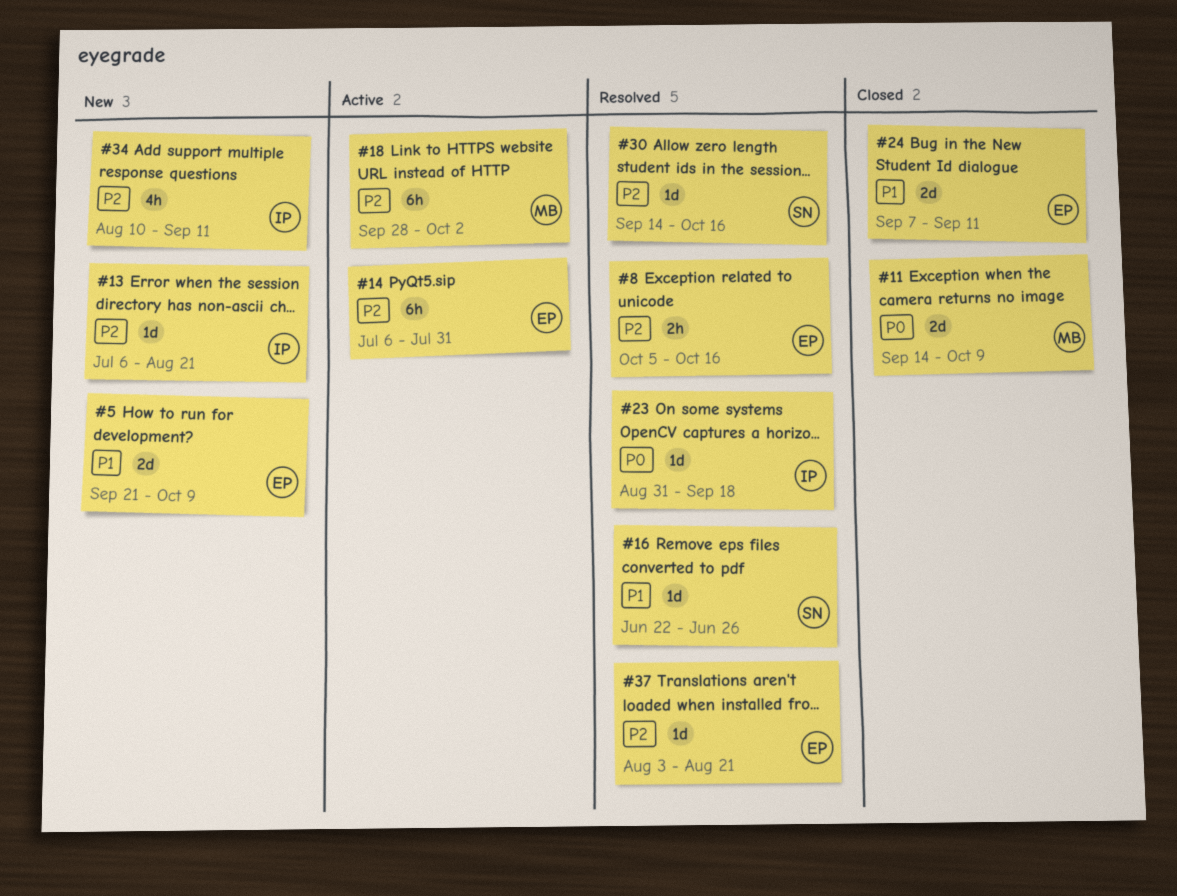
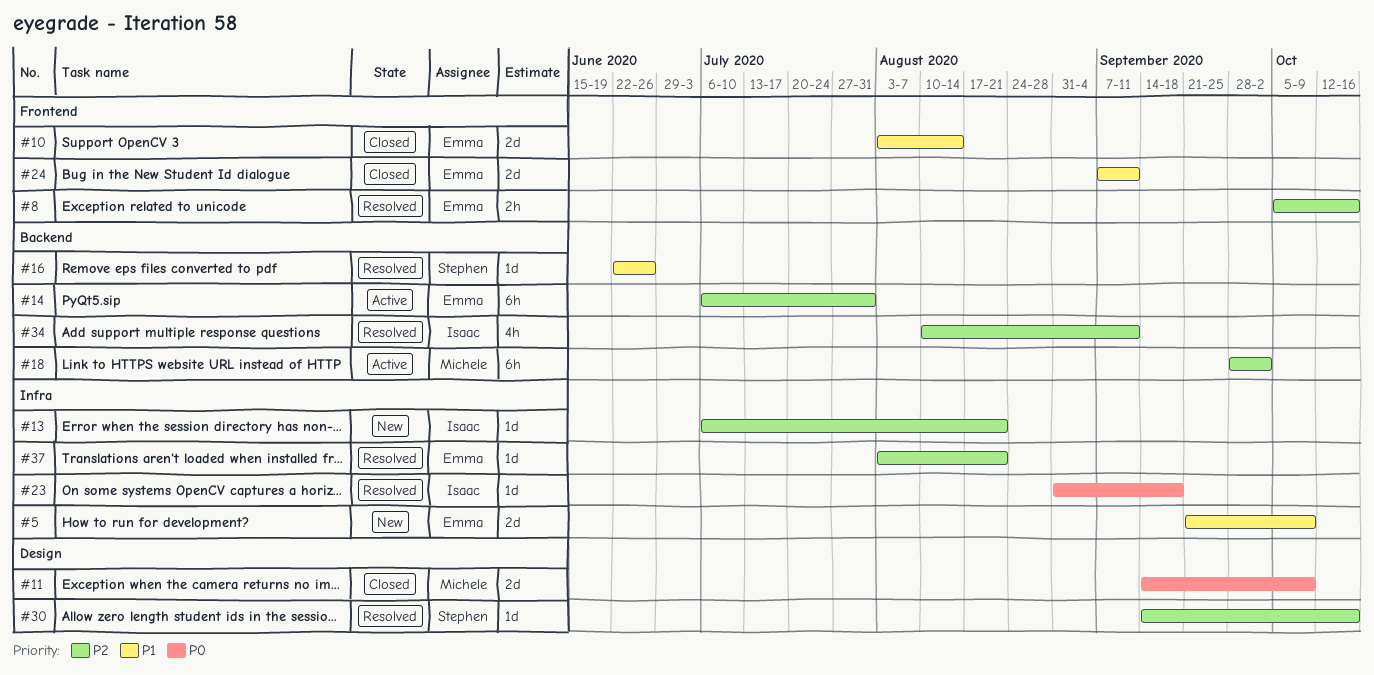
#10: none -> present
#34, status: New -> Resolved

